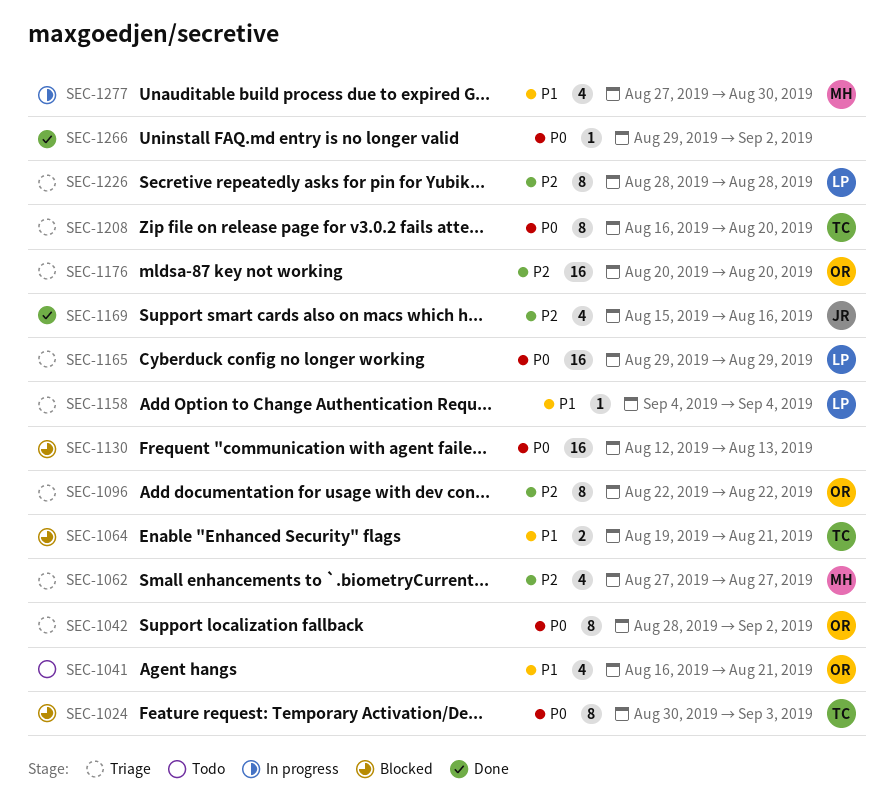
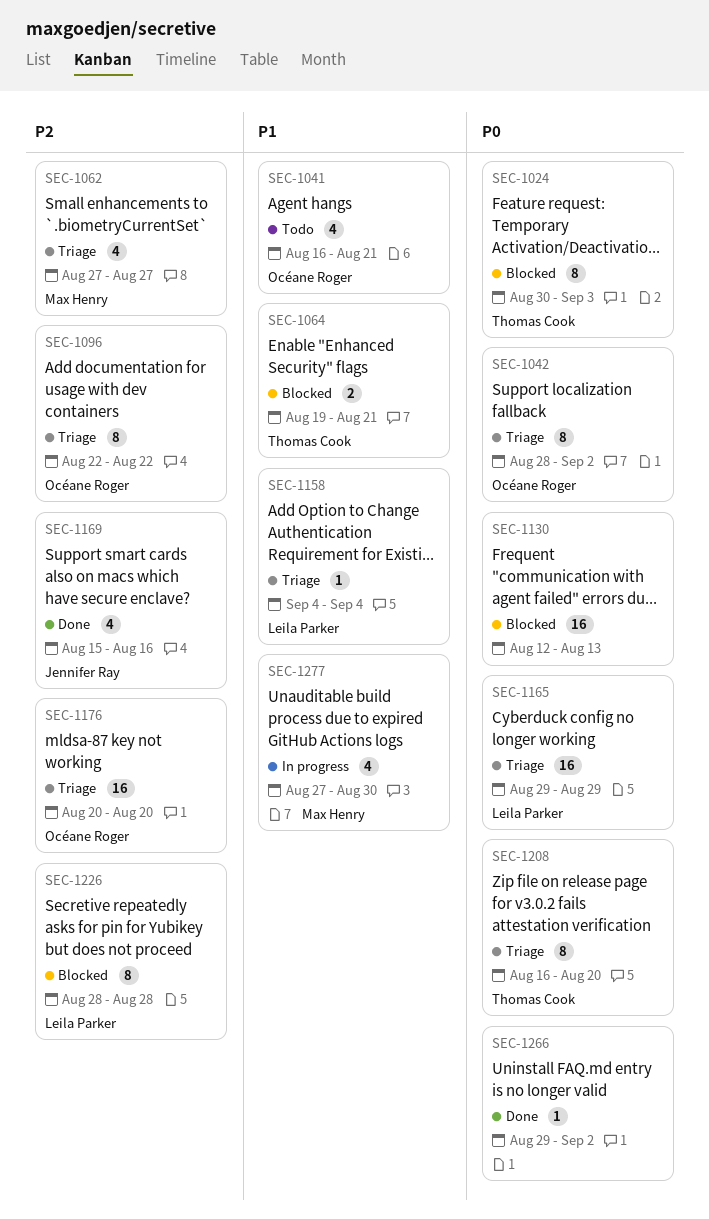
SEC-1226, status: Triage -> Blocked

